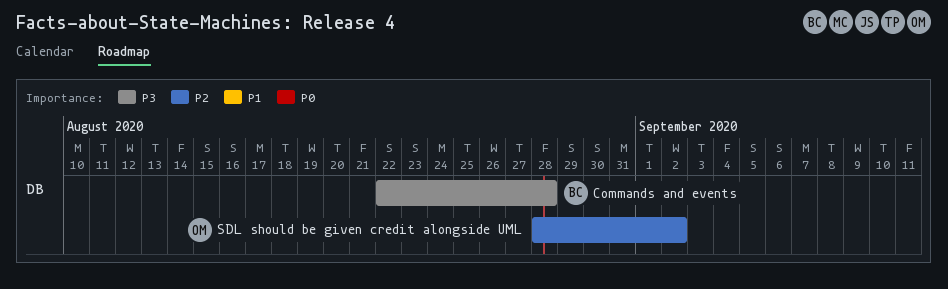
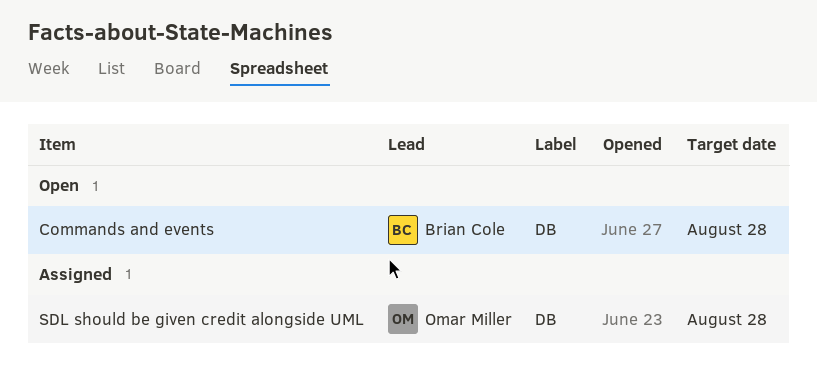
SDL should be given credit alongside UML, due: Sep 2 -> Aug 28

